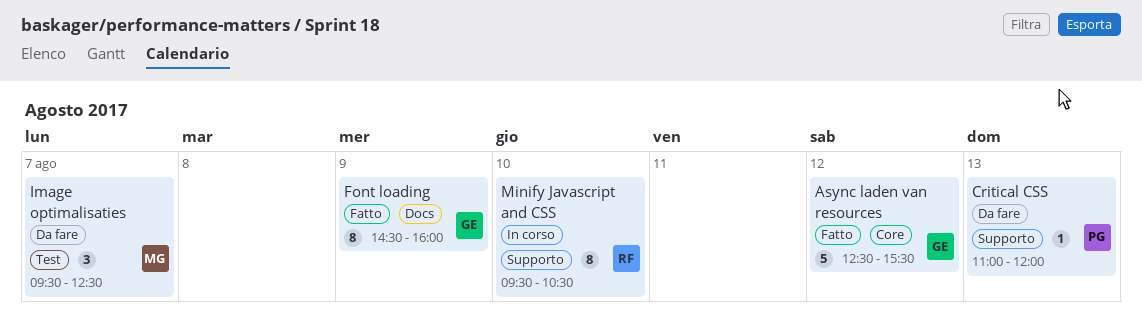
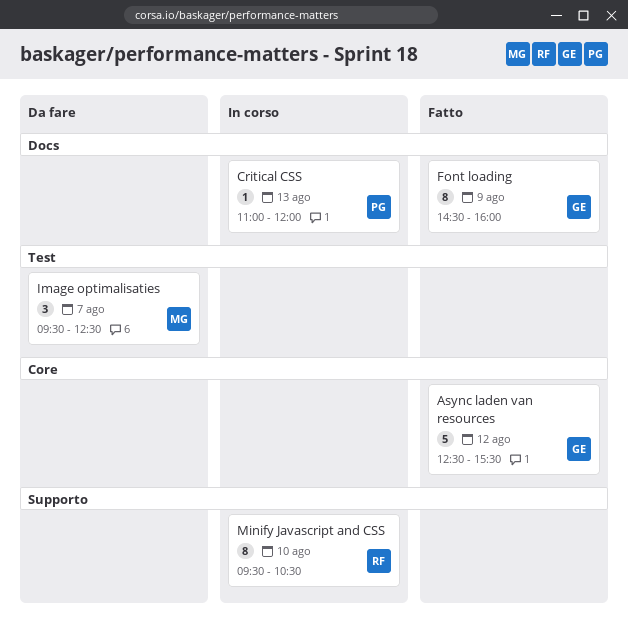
Critical CSS, status: Da fare -> In corso
Critical CSS, label: Supporto -> Docs

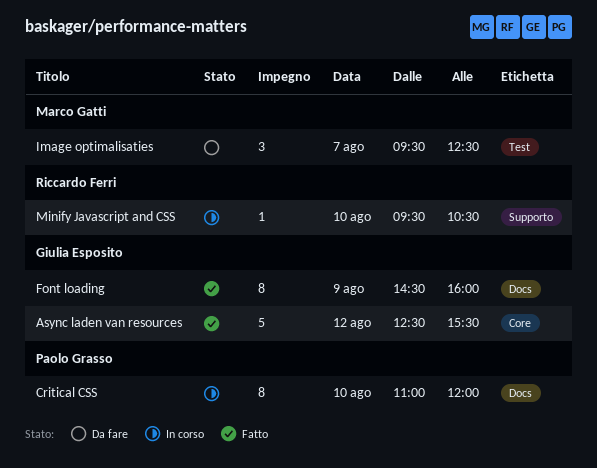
Critical CSS, estimate: 1 -> 8
Critical CSS, day: Aug 13 -> Aug 10
Minify Javascript and CSS, estimate: 8 -> 1

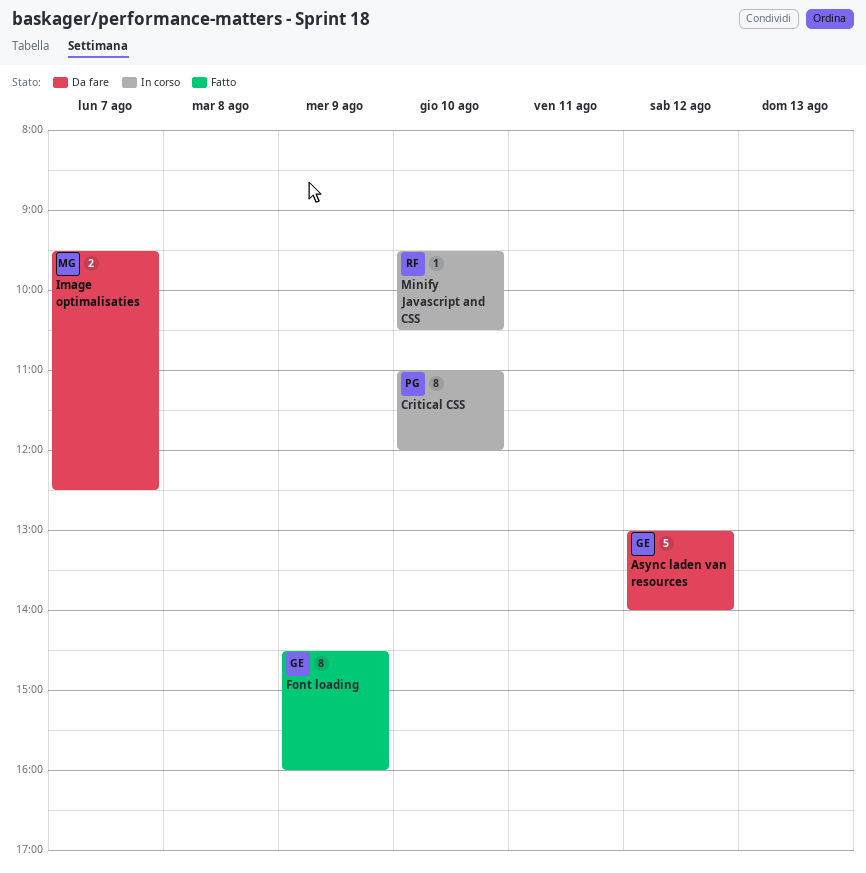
Async laden van resources, status: Fatto -> Da fare
Async laden van resources, begins: 12:30 -> 13:00
Async laden van resources, ends: 15:30 -> 14:00
Image optimalisaties, estimate: 3 -> 2

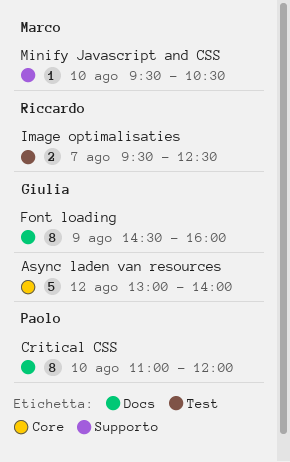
Image optimalisaties, owner: Marco -> Riccardo
Minify Javascript and CSS, owner: Riccardo -> Marco

